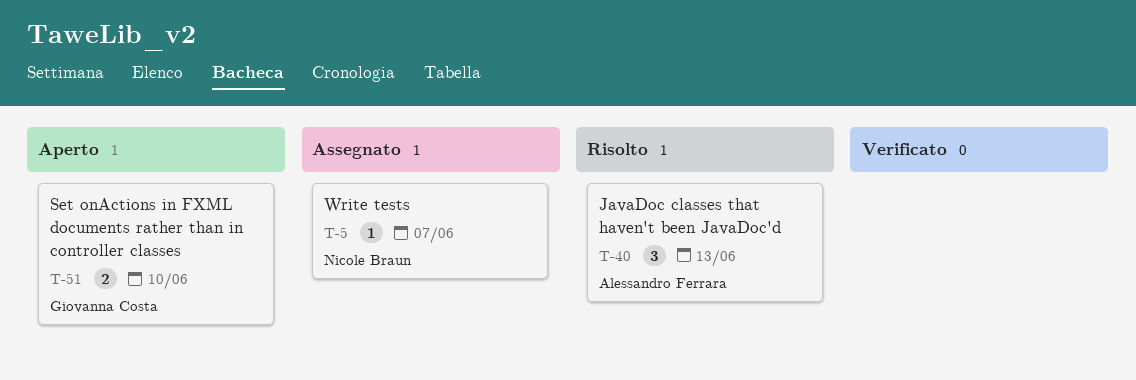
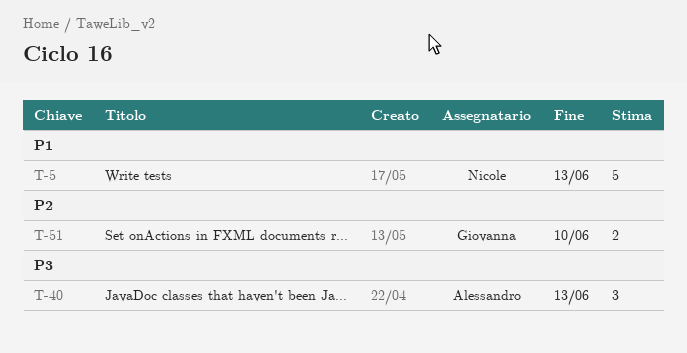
T-5, estimate: 1 -> 5
T-5, due: Jun 7 -> Jun 13

